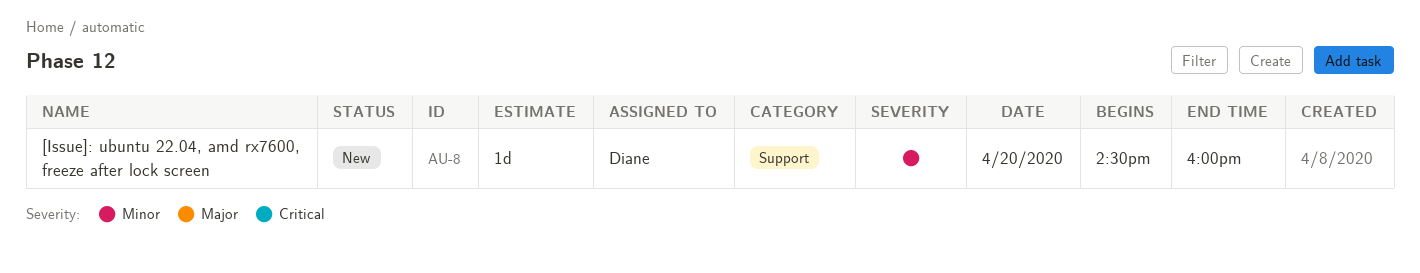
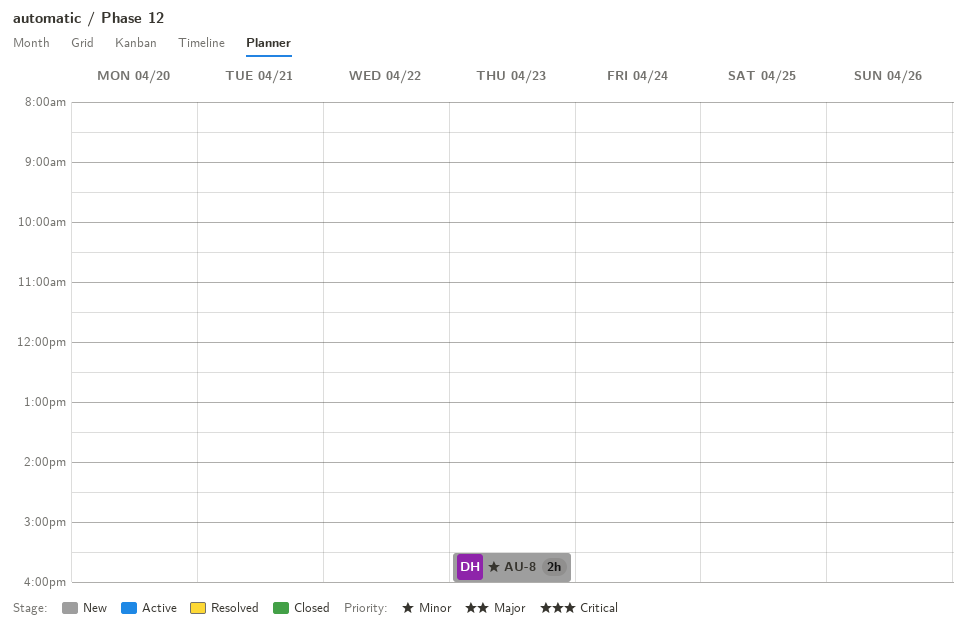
AU-8, estimate: 1d -> 2h
AU-8, day: Apr 20 -> Apr 23
AU-8, begins: 14:30 -> 15:30

